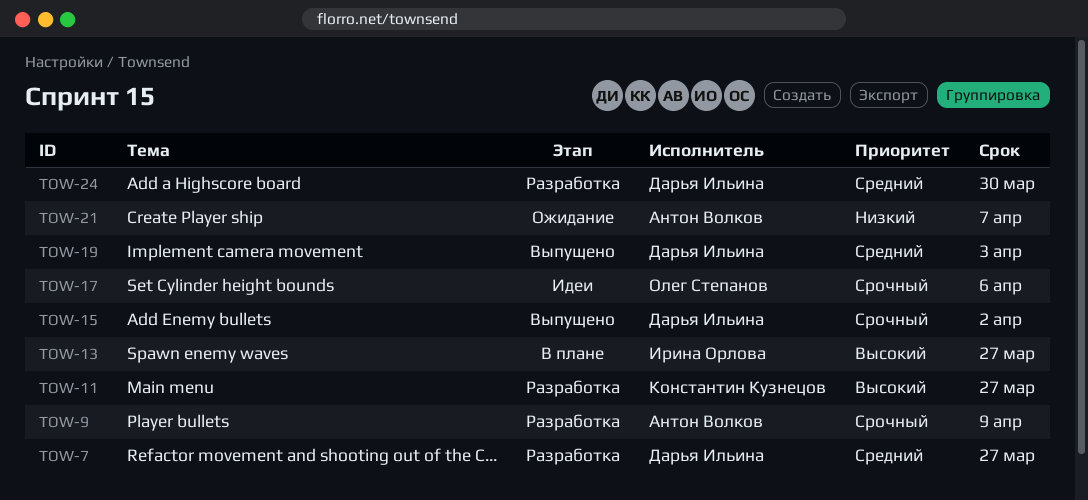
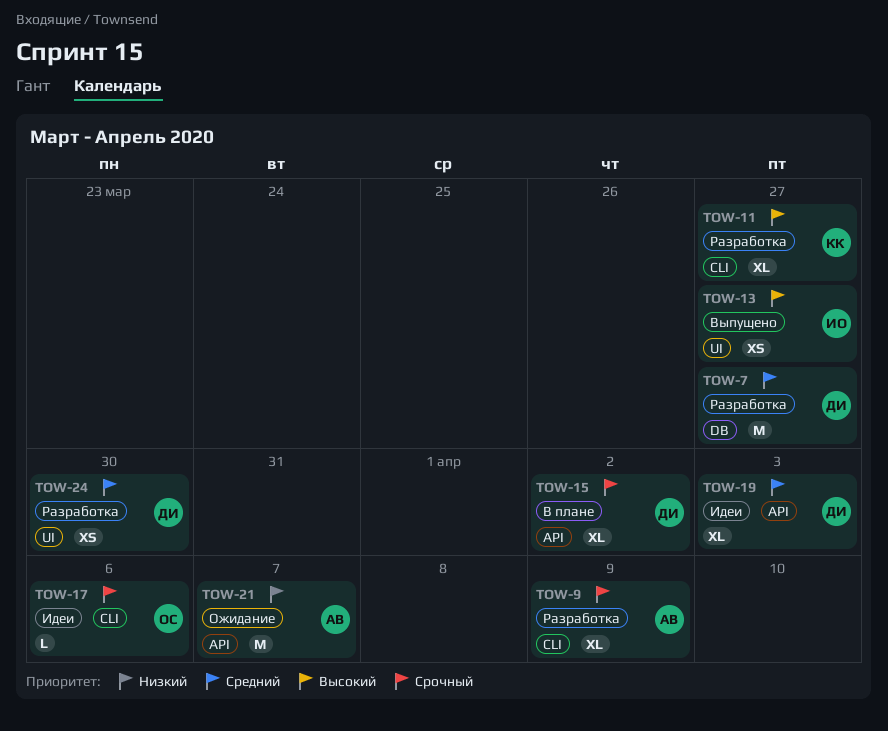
TOW-13, status: В плане -> Выпущено
TOW-15, status: Выпущено -> В плане
TOW-19, status: Выпущено -> Идеи

